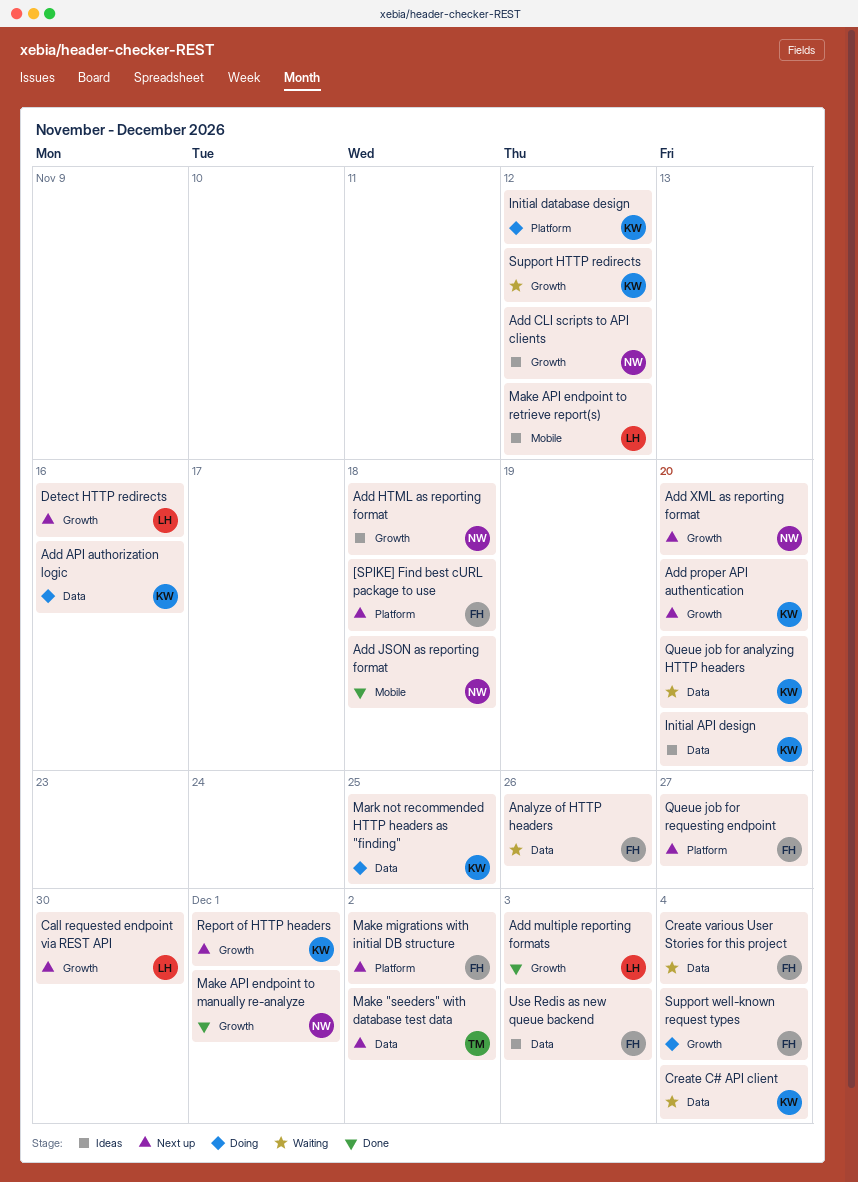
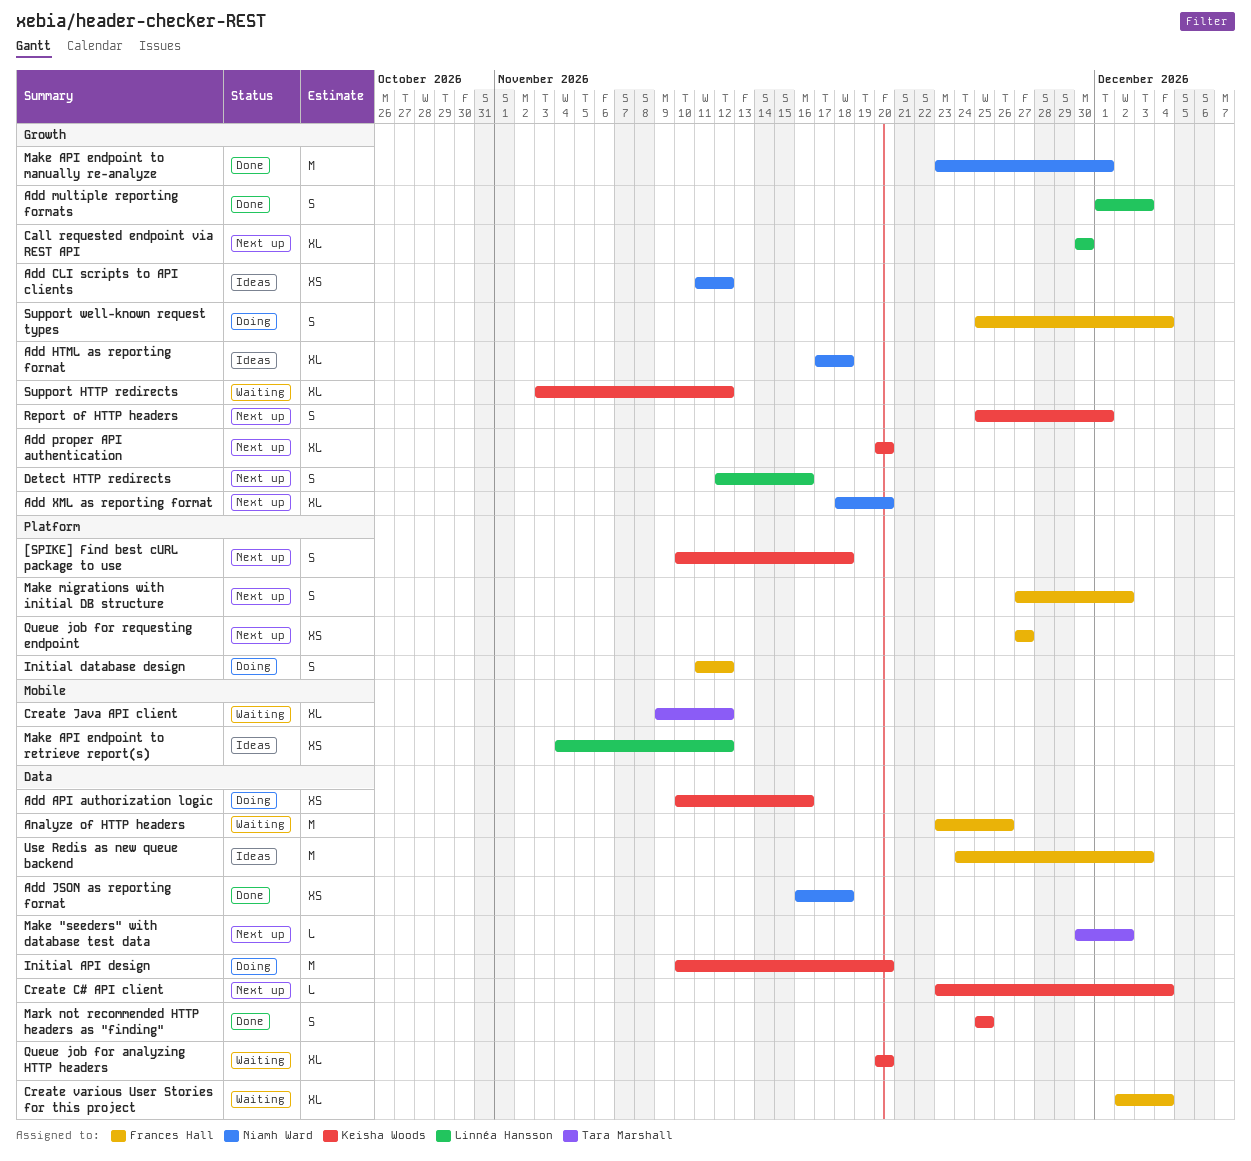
[SPIKE] Find best cURL package to use, owner: Frances Hall -> Keisha Woods
Add JSON as reporting format, label: Mobile -> Data
Create C# API client, status: Waiting -> Next up
Create Java API client: none -> present
Initial API design, status: Ideas -> Doing
Initial database design, owner: Keisha Woods -> Frances Hall
Mark not recommended HTTP headers as "finding", status: Doing -> Done

